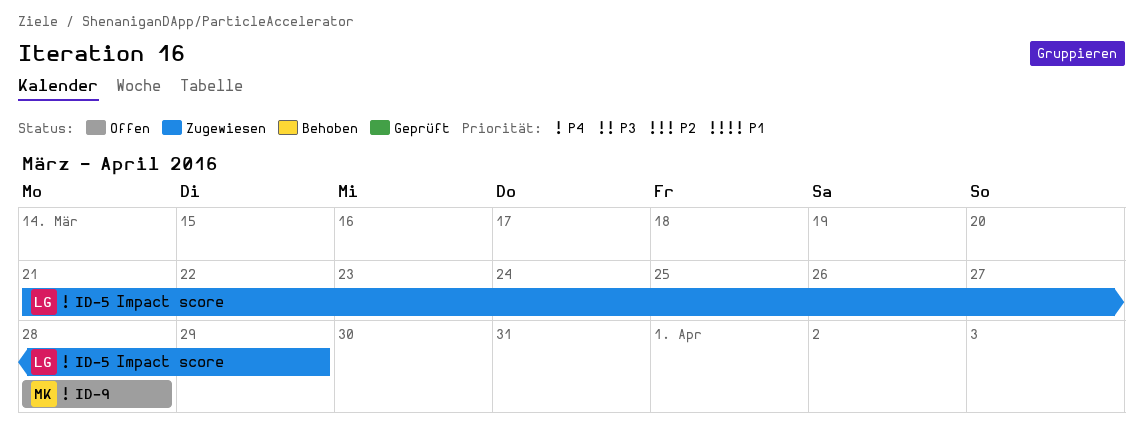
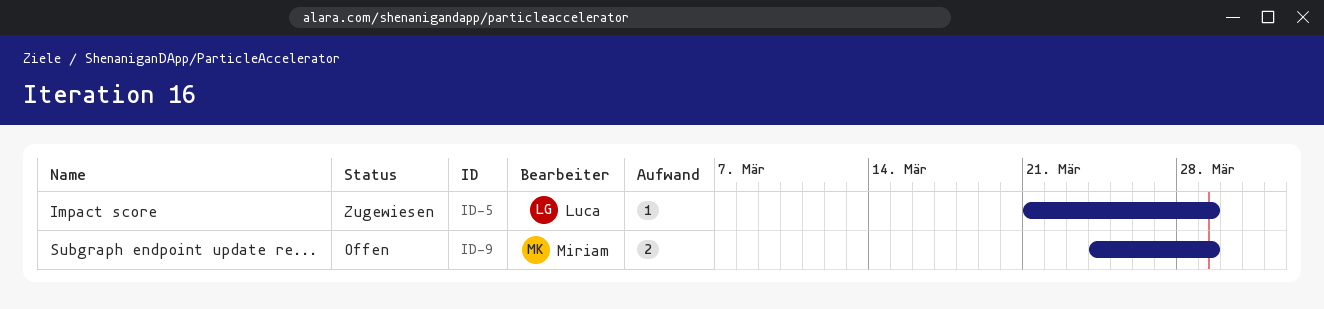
ID-9, start: Mar 28 -> Mar 24
ID-9, due: Mar 28 -> Mar 29

